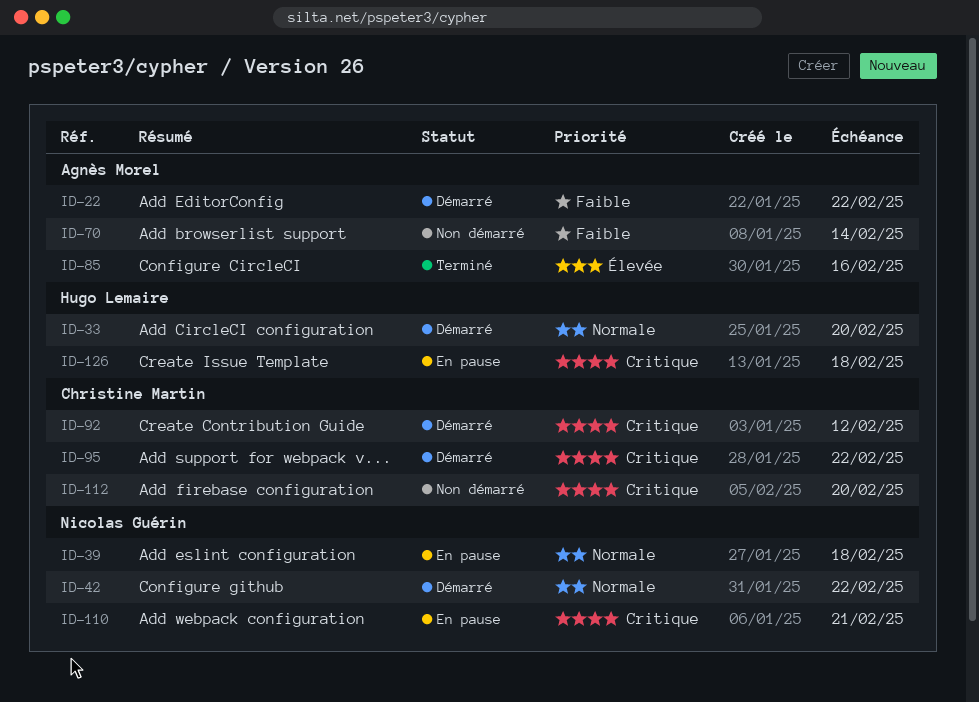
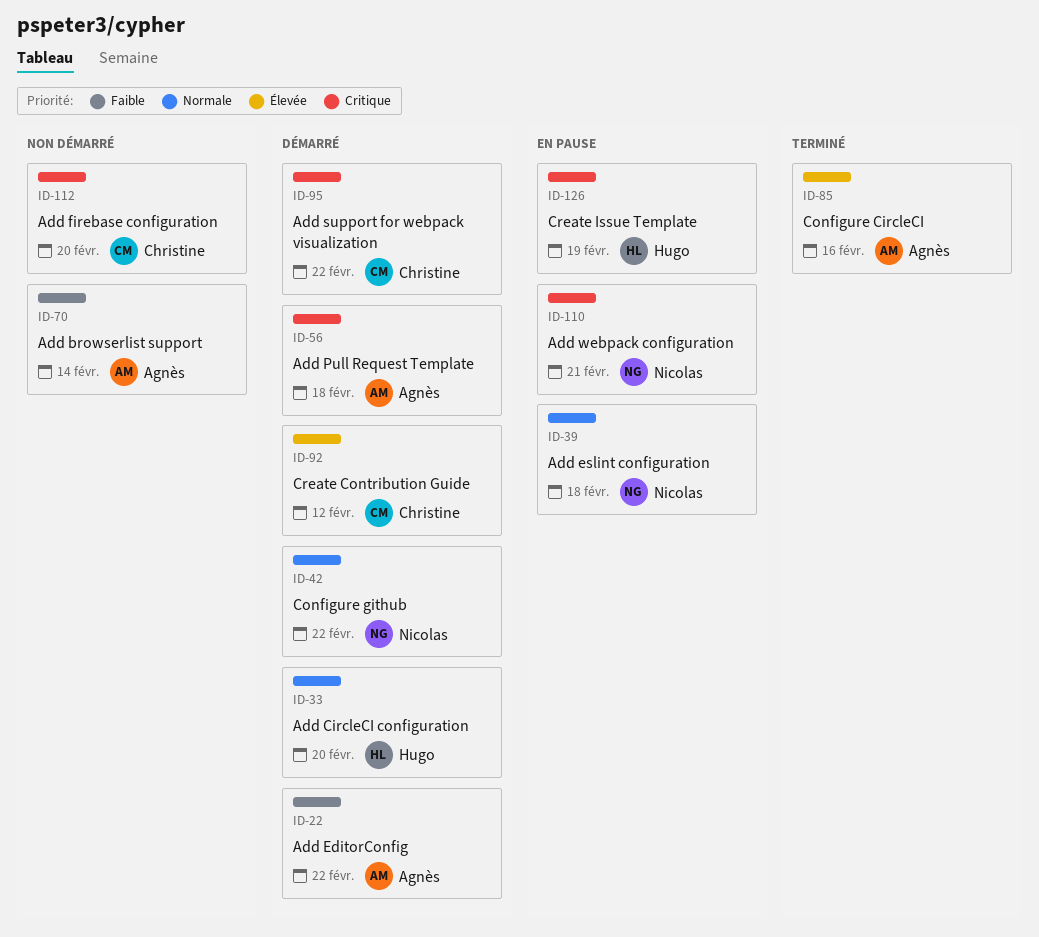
ID-56: none -> present
ID-92, priority: Critique -> Élevée
ID-126, due: Feb 18 -> Feb 19

